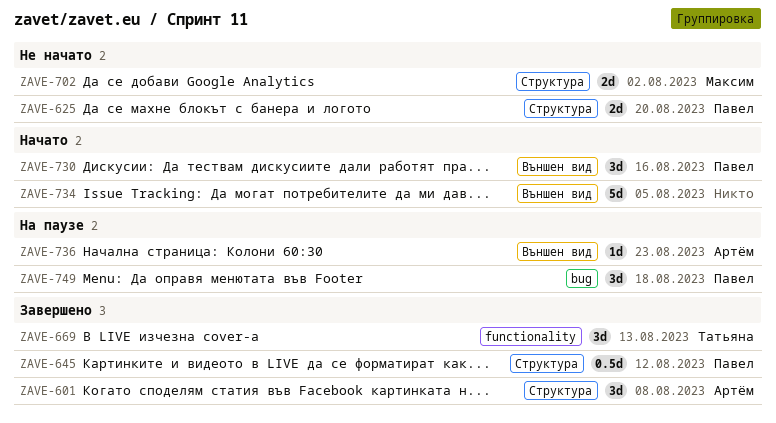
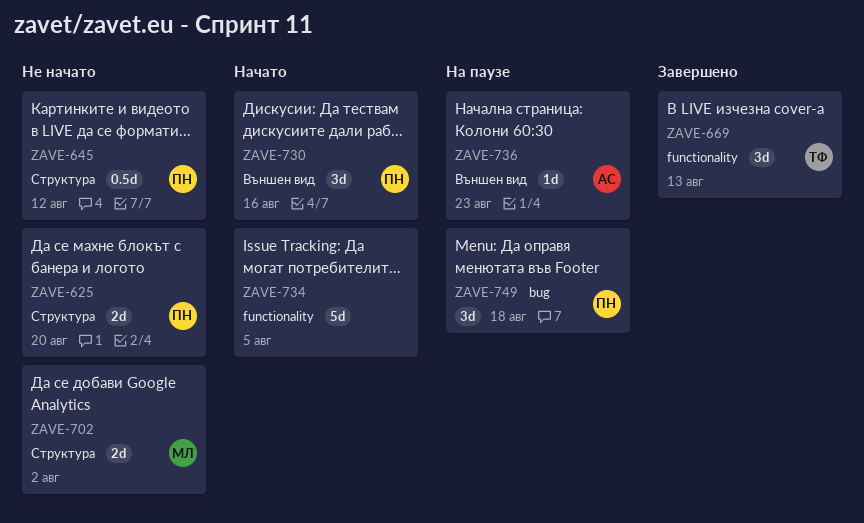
ZAVE-601: present -> none
ZAVE-645, status: Завершено -> Не начато
ZAVE-734, label: Външен вид -> functionality

